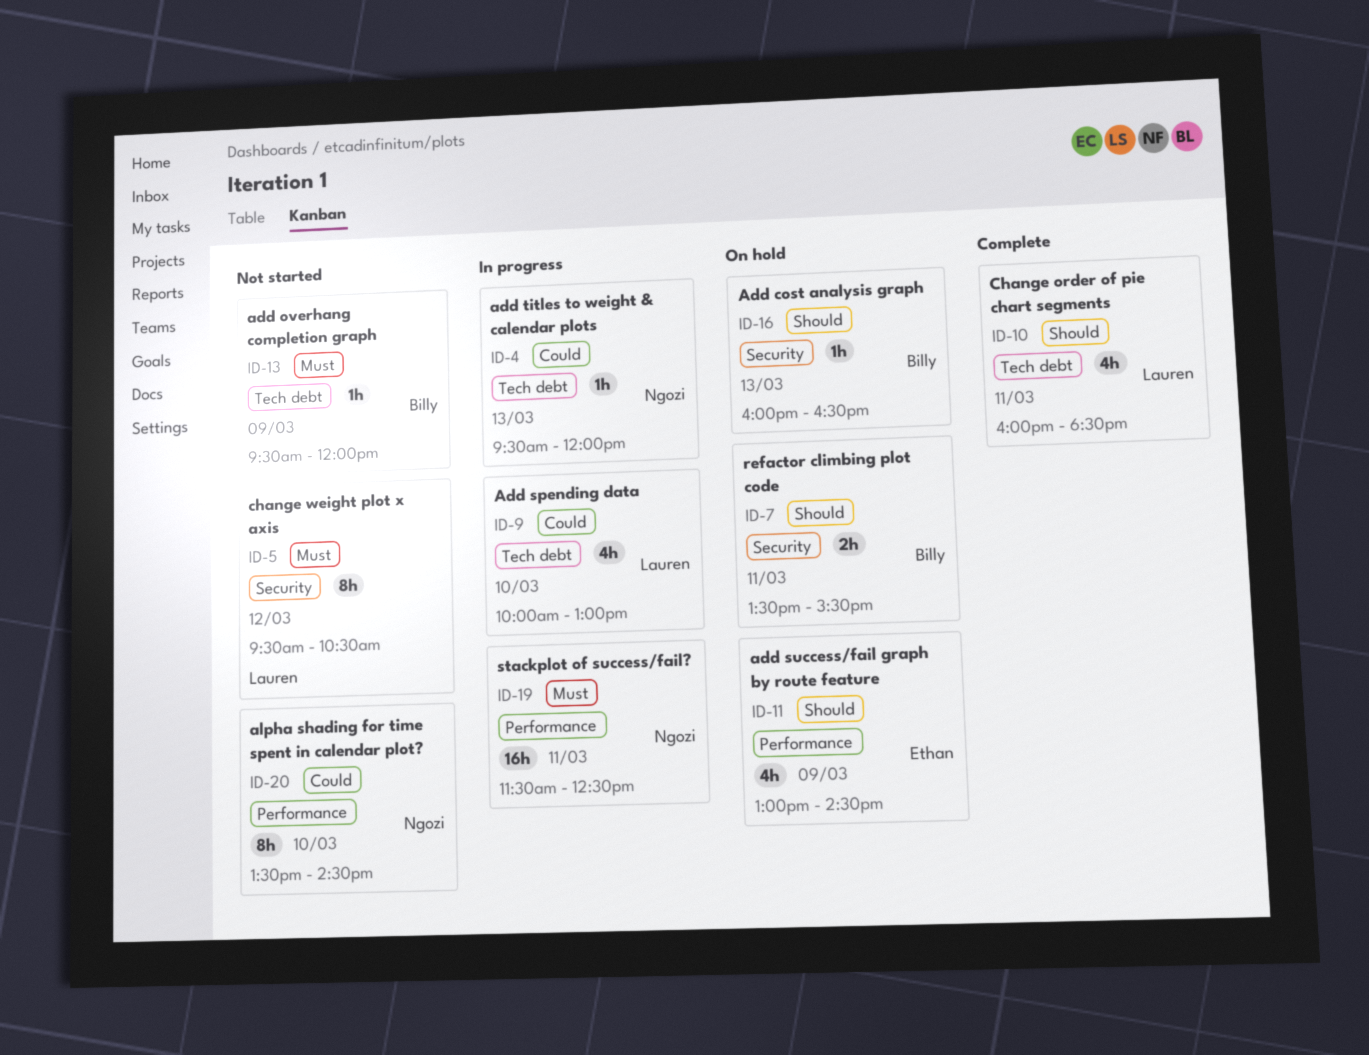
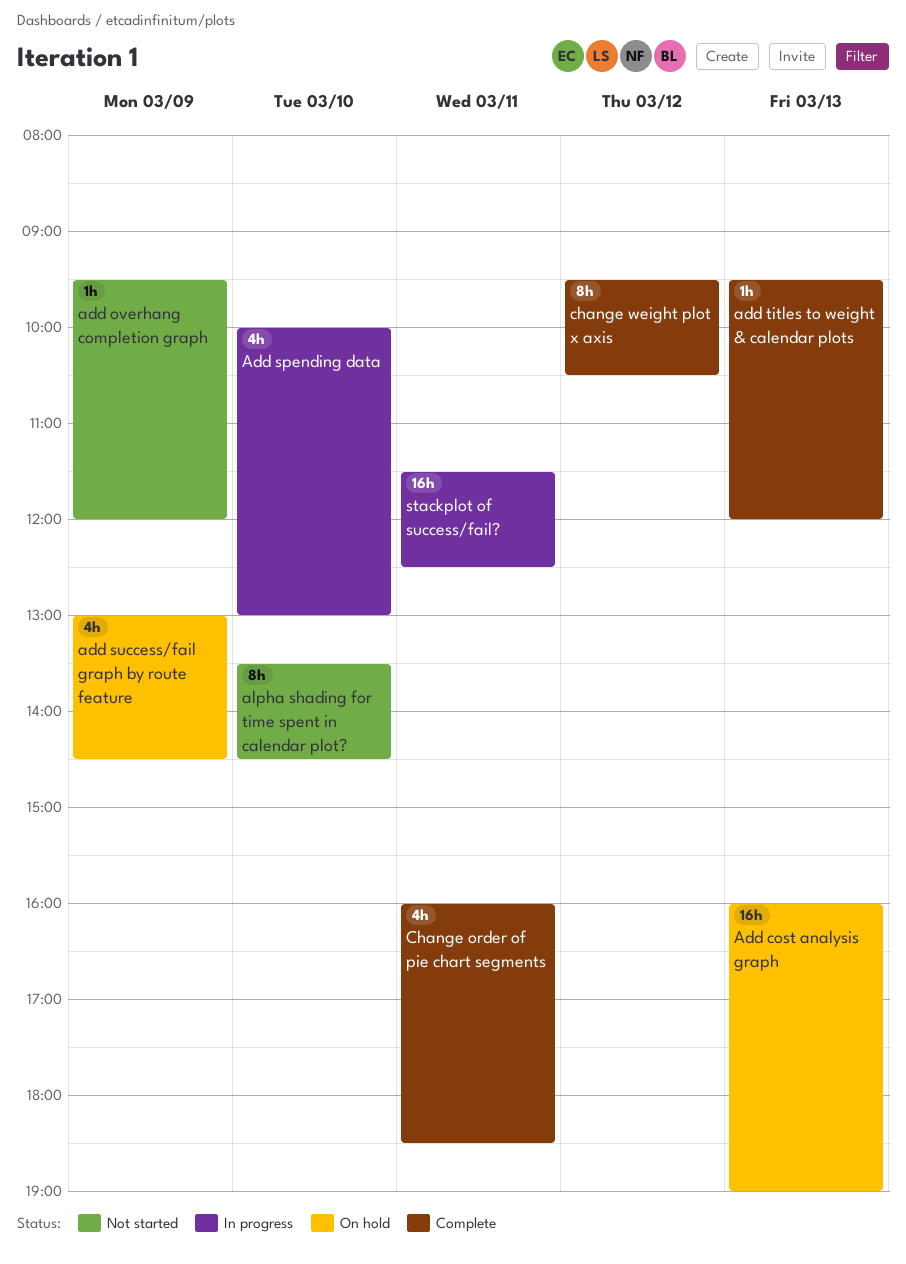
Add cost analysis graph, estimate: 1h -> 16h
Add cost analysis graph, ends: 16:30 -> 19:00
add titles to weight & calendar plots, status: In progress -> Complete
change weight plot x axis, status: Not started -> Complete
refactor climbing plot code: present -> none

